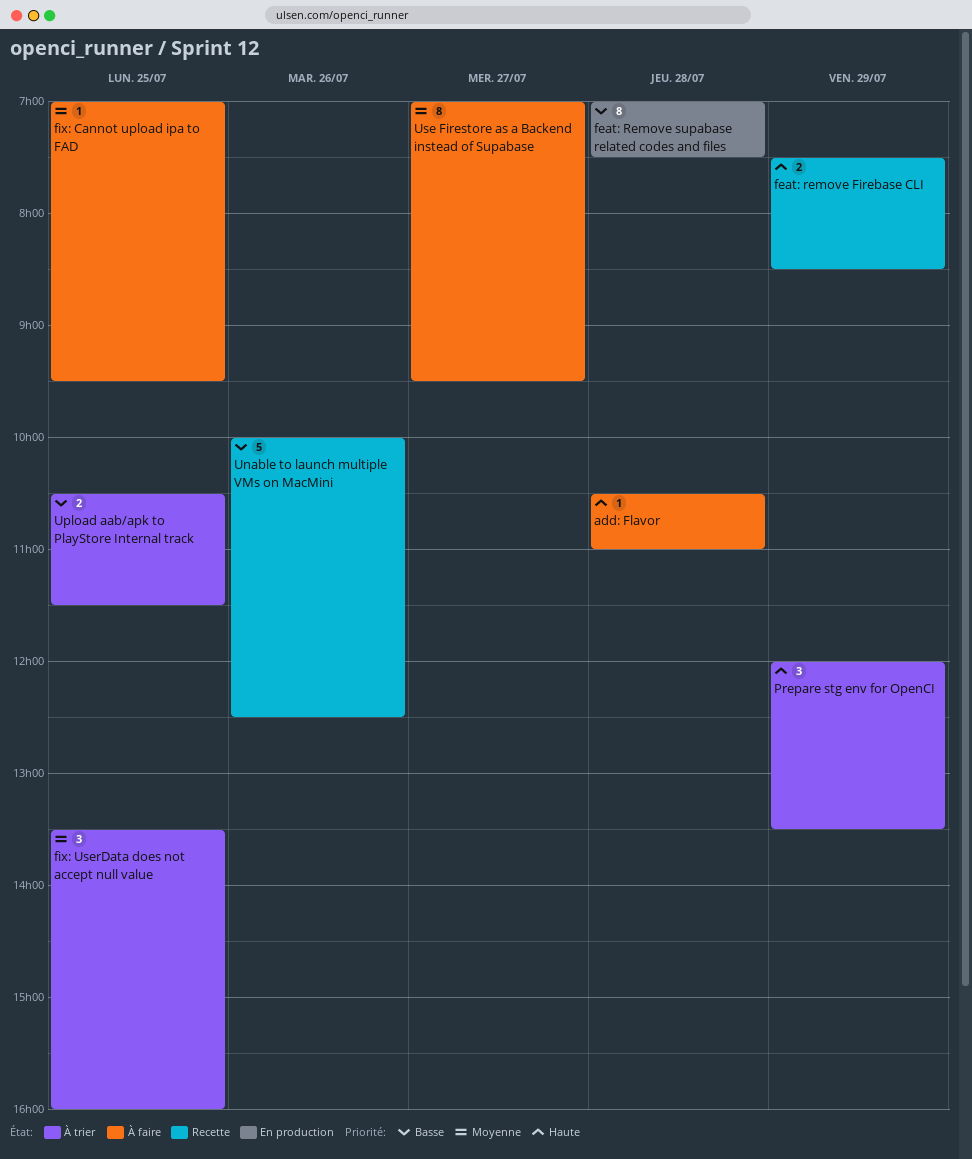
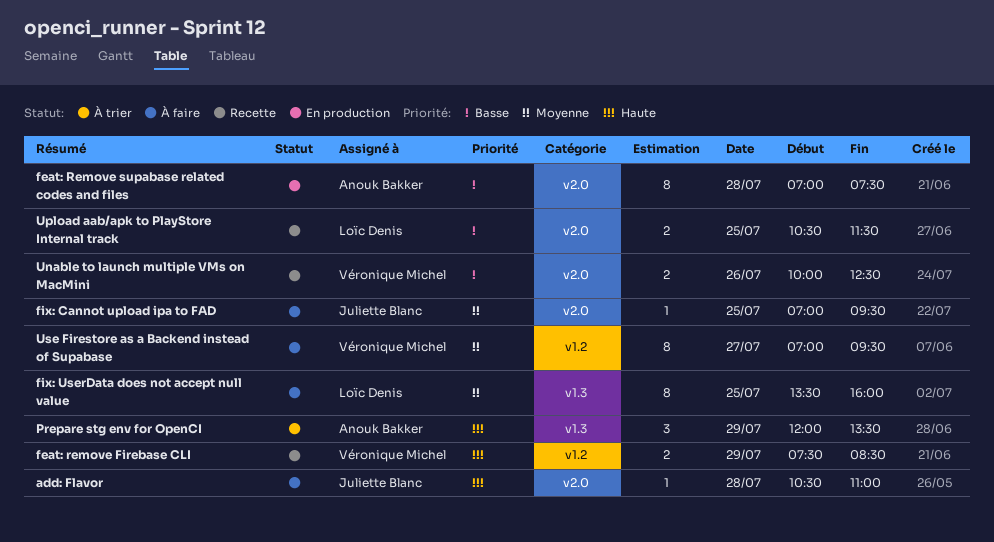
fix: UserData does not accept null value, status: À trier -> À faire
fix: UserData does not accept null value, estimate: 3 -> 8
Unable to launch multiple VMs on MacMini, estimate: 5 -> 2
Upload aab/apk to PlayStore Internal track, status: À trier -> Recette

